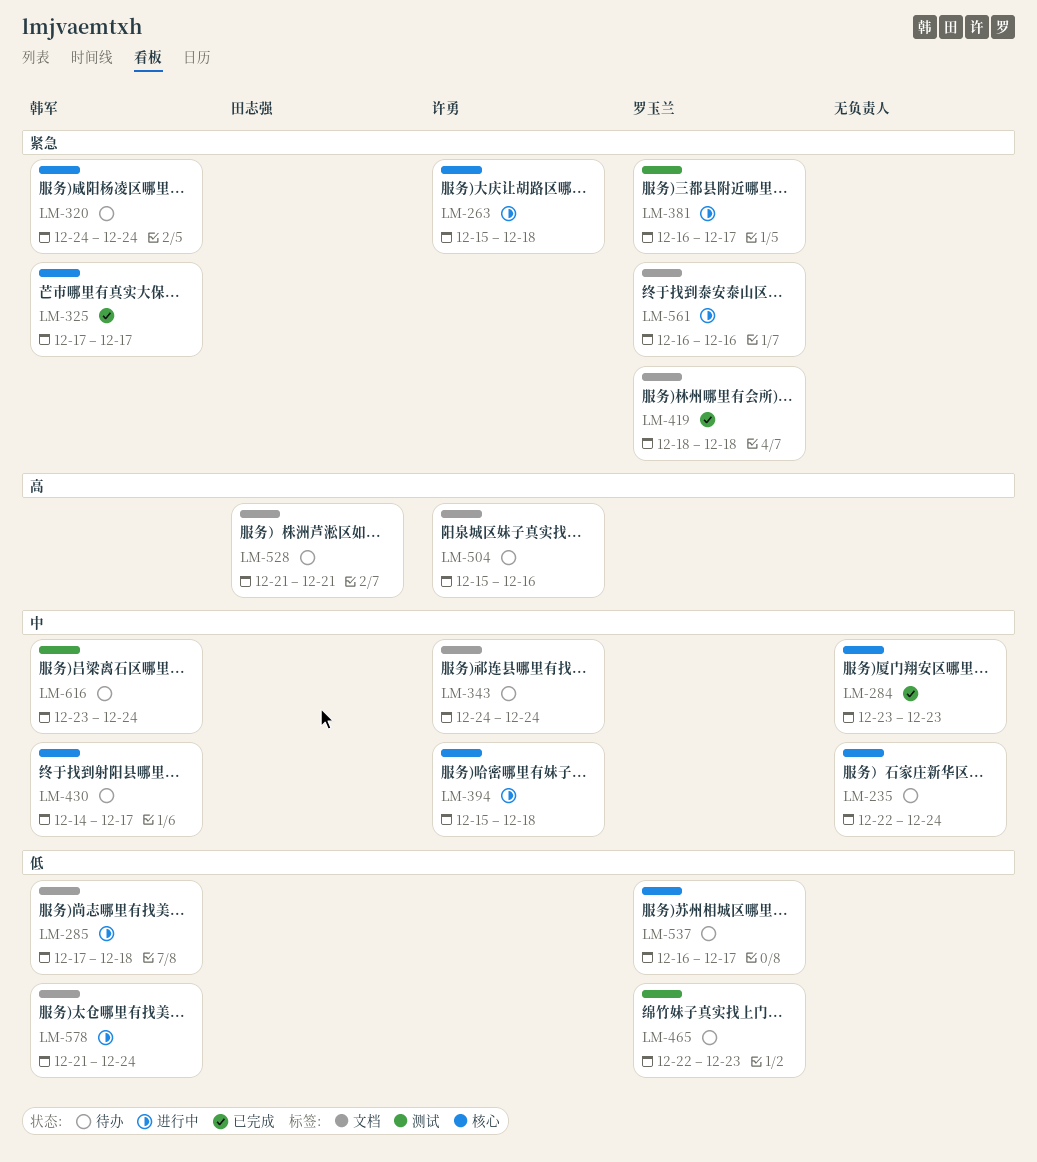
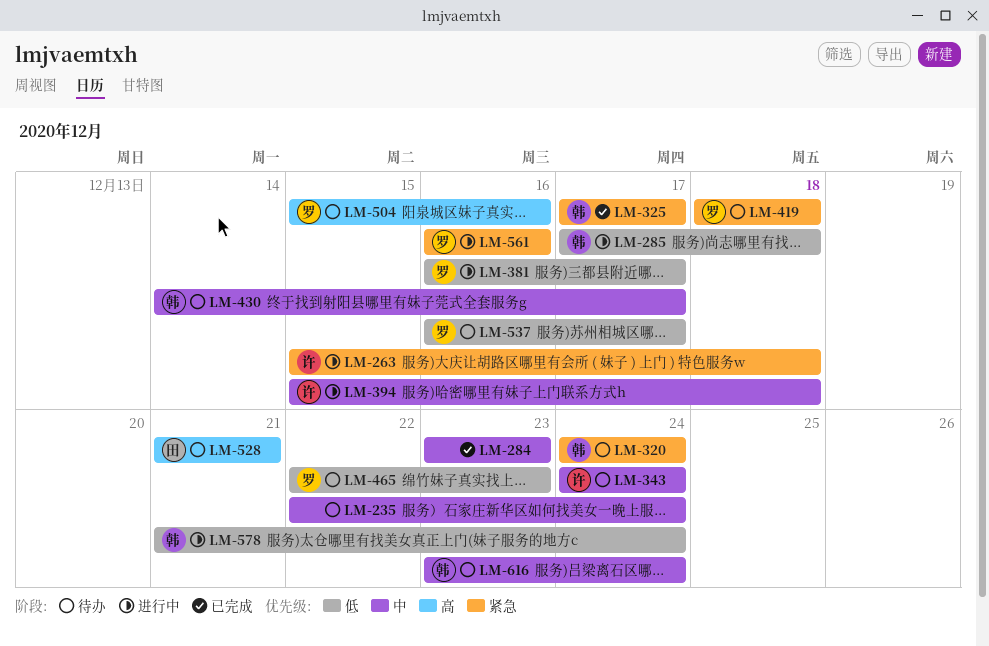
LM-381, priority: 紧急 -> 低
LM-419, status: 已完成 -> 待办
LM-504, owner: 许勇 -> 罗玉兰

